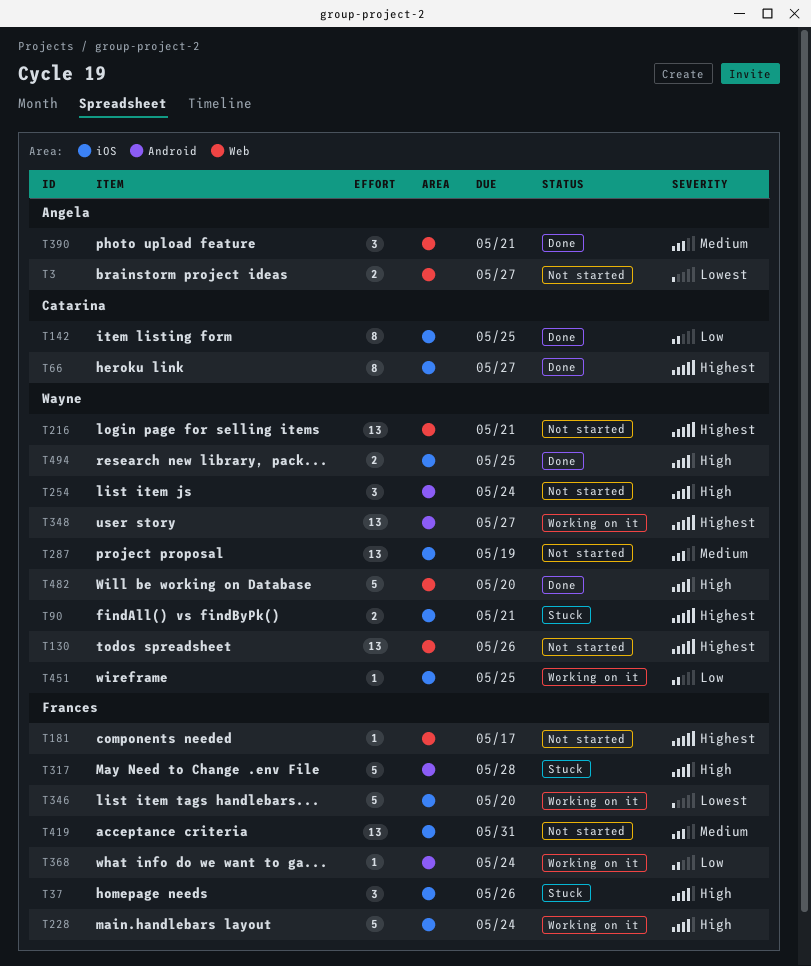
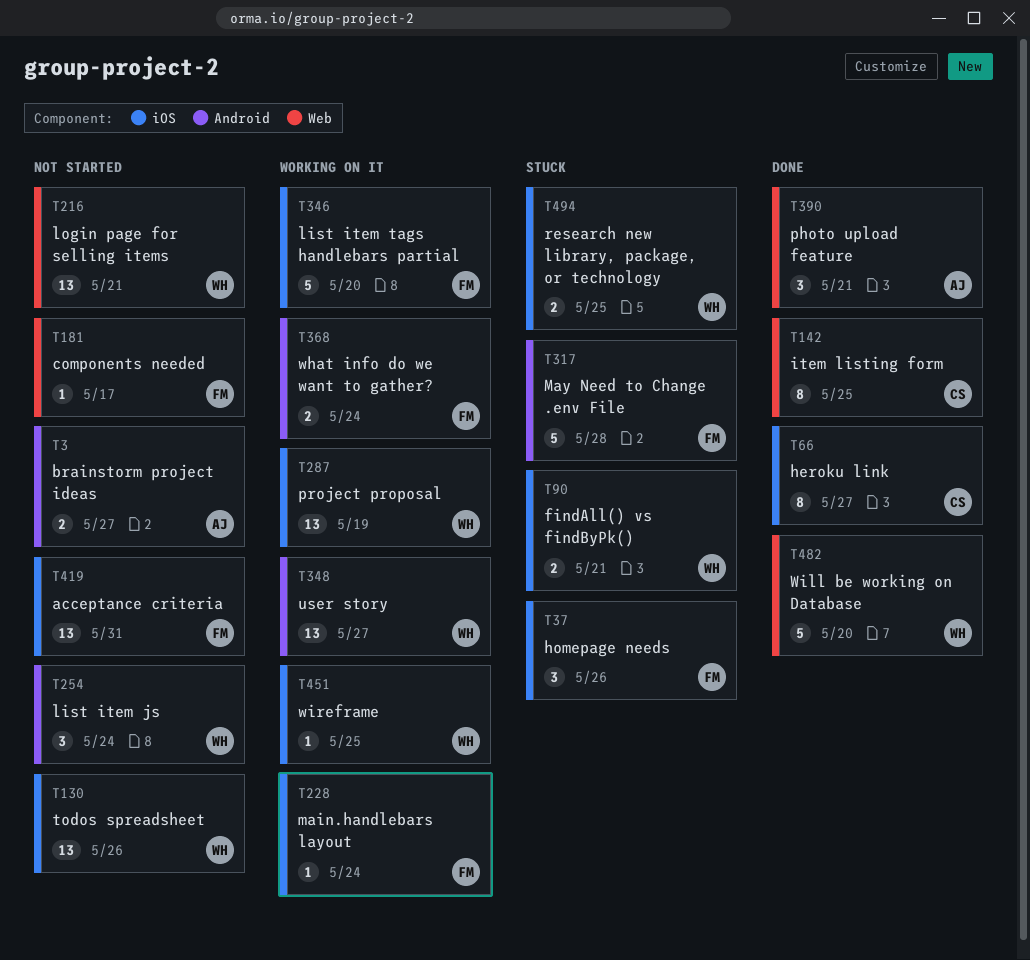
T3, label: Web -> Android
T130, label: Web -> iOS
T142, label: iOS -> Web
T228, estimate: 5 -> 1
T287, status: Not started -> Working on it
T368, estimate: 1 -> 2
T494, status: Done -> Stuck

